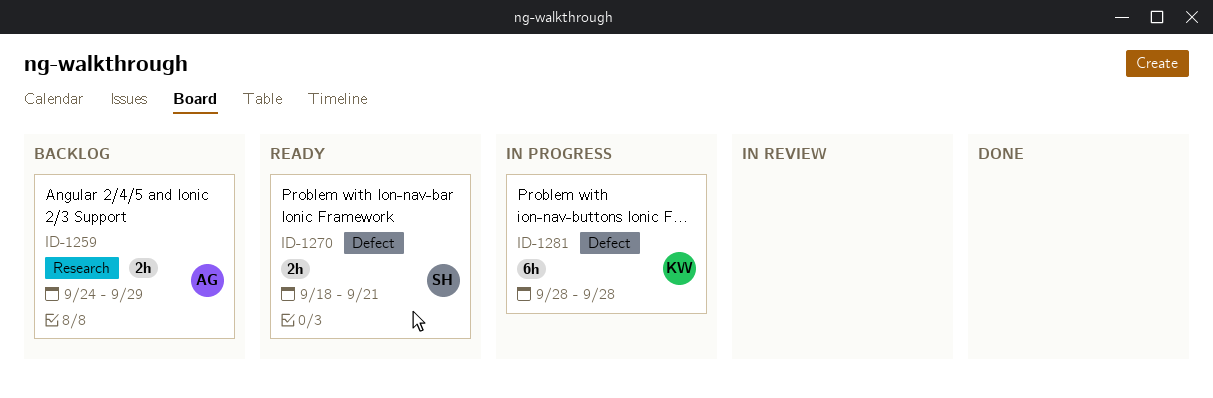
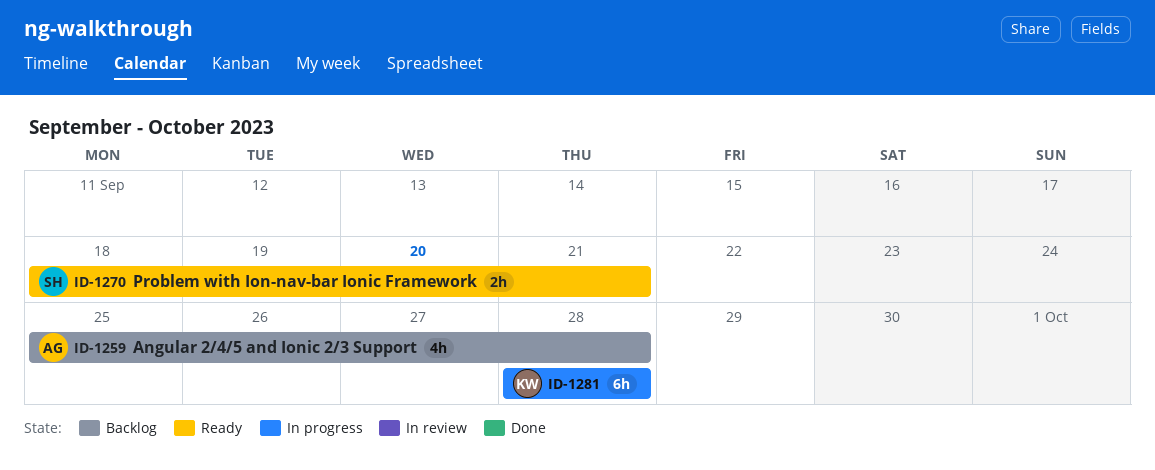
ID-1259, estimate: 2h -> 4h
ID-1259, start: Sep 24 -> Sep 25
ID-1259, due: Sep 29 -> Sep 28

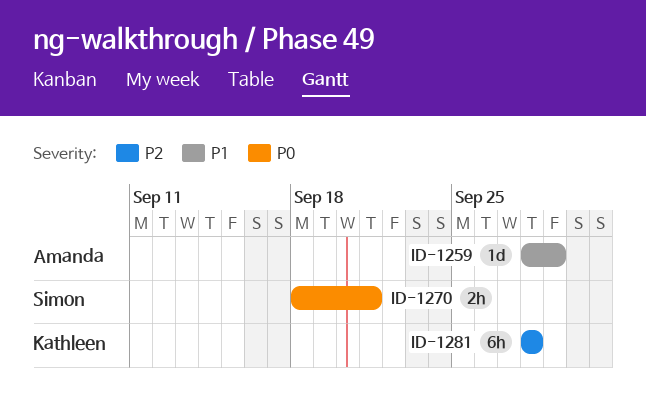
ID-1259, estimate: 4h -> 1d
ID-1259, start: Sep 25 -> Sep 28
ID-1259, due: Sep 28 -> Sep 29

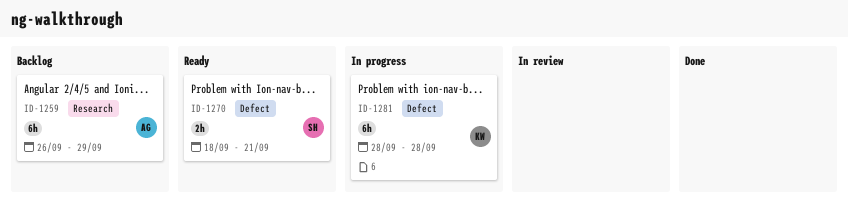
ID-1259, estimate: 1d -> 6h
ID-1259, start: Sep 28 -> Sep 26

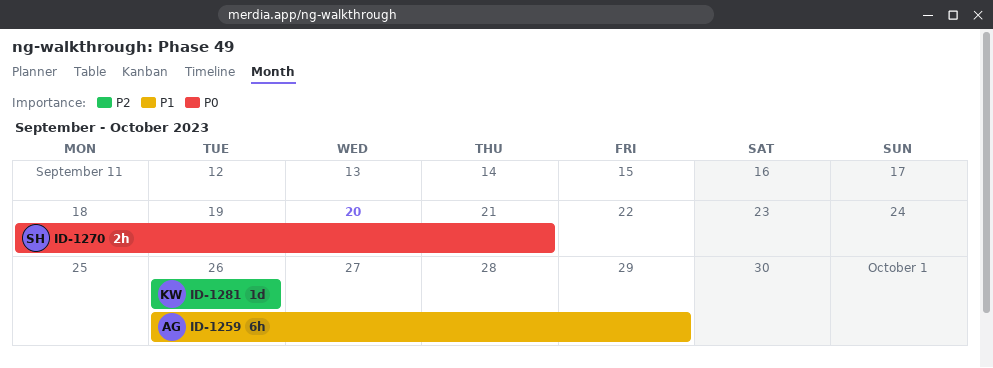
ID-1281, estimate: 6h -> 1d
ID-1281, start: Sep 28 -> Sep 26
ID-1281, due: Sep 28 -> Sep 26

